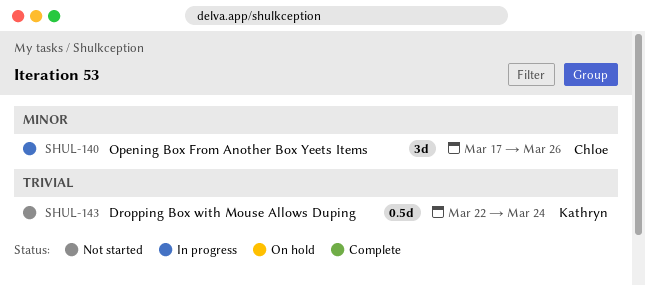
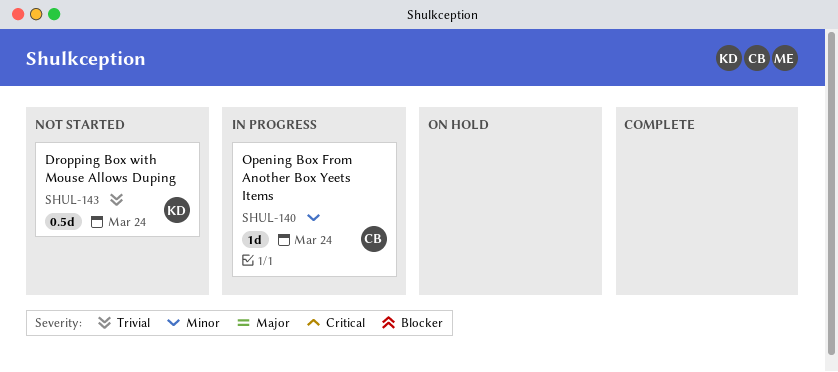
SHUL-140, estimate: 3d -> 1d
SHUL-140, due: Mar 26 -> Mar 24

